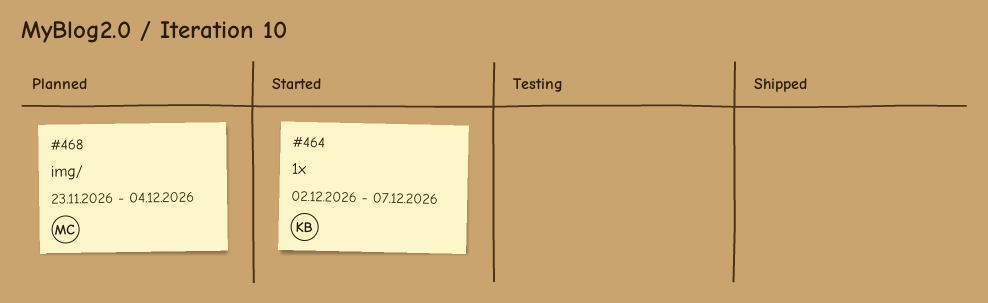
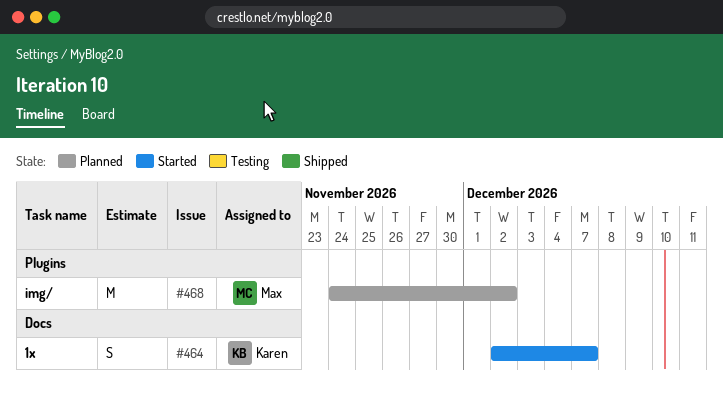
#468, start: Nov 23 -> Nov 24
#468, due: Dec 4 -> Dec 2

